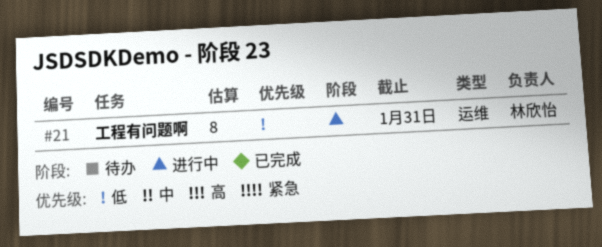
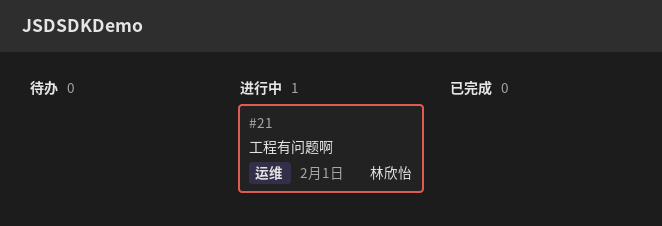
#21, due: Jan 31 -> Feb 1

